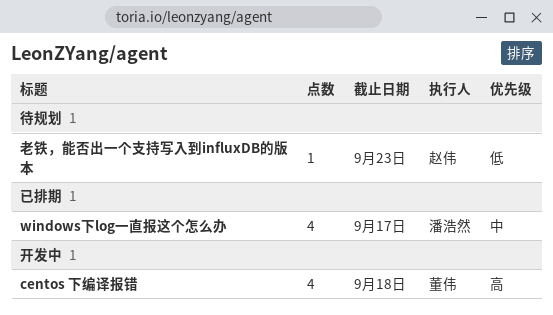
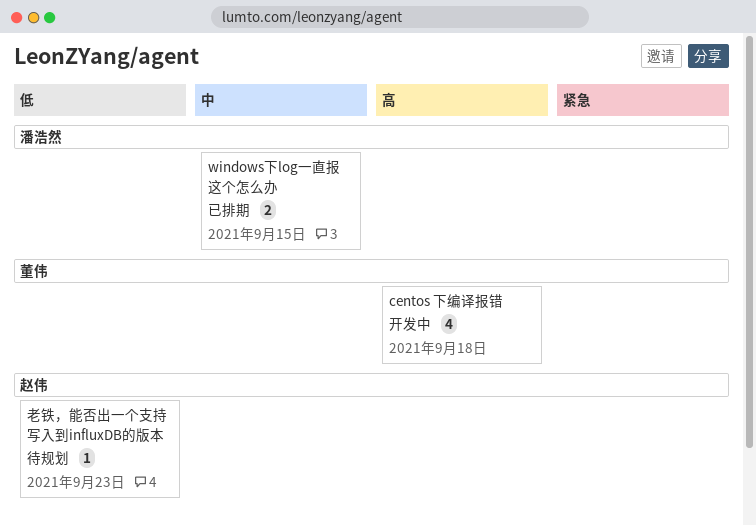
windows下log一直报这个怎么办, estimate: 4 -> 2
windows下log一直报这个怎么办, due: Sep 17 -> Sep 15

